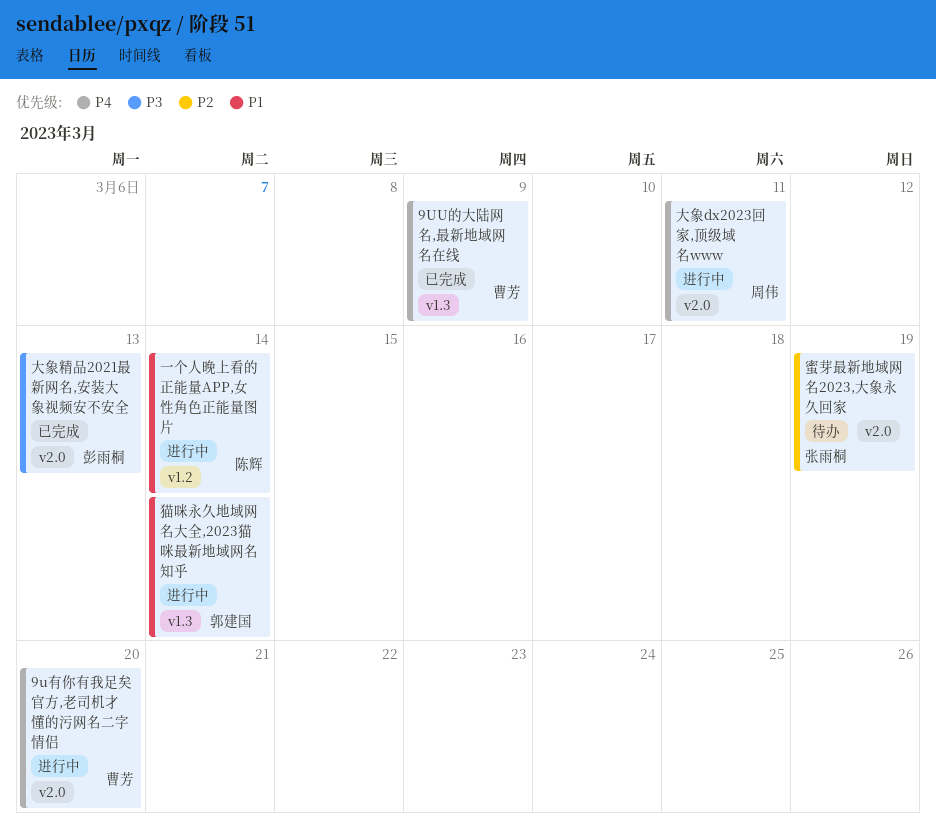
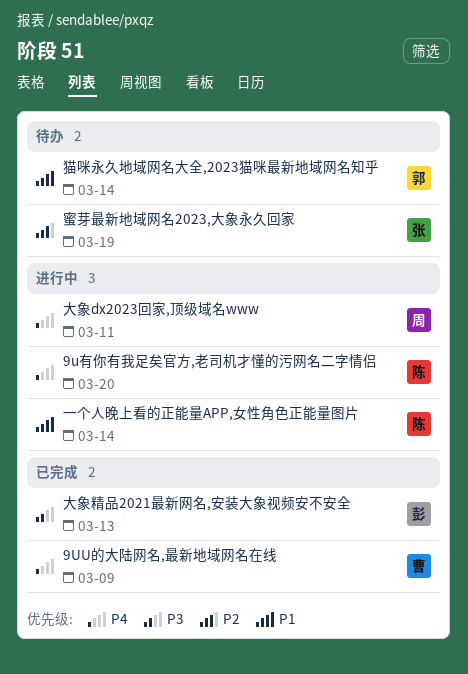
9u有你有我足矣官方,老司机才懂的污网名二字情侣, owner: 曹芳 -> 陈辉
猫咪永久地域网名大全,2023猫咪最新地域网名知乎, status: 进行中 -> 待办

